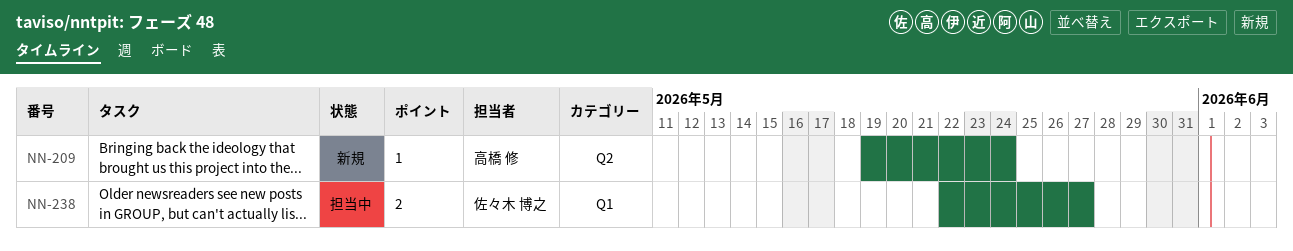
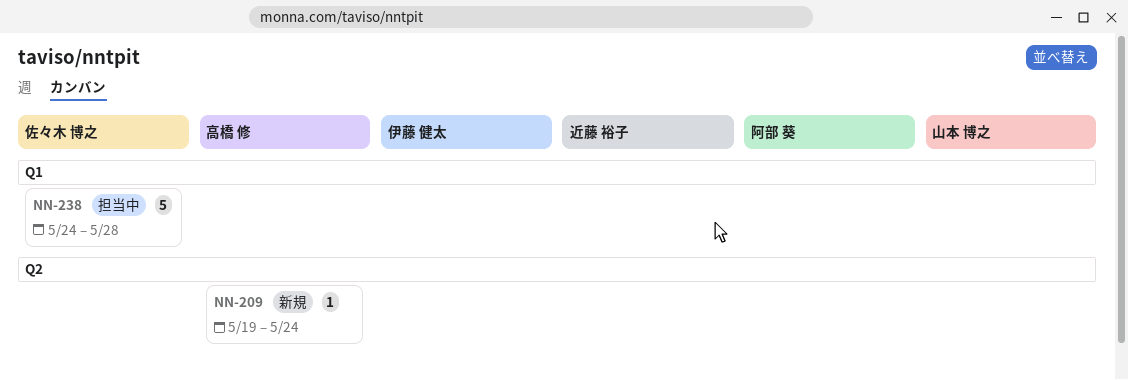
NN-238, estimate: 2 -> 5
NN-238, start: May 22 -> May 24
NN-238, due: May 27 -> May 28

